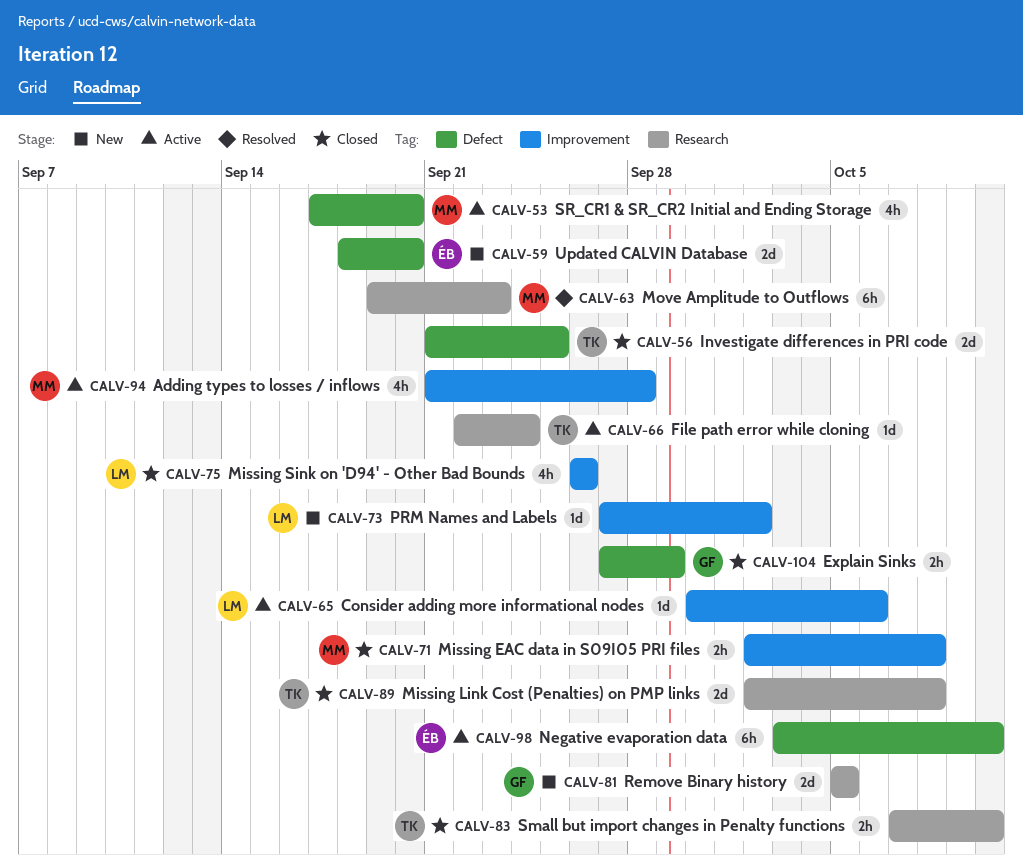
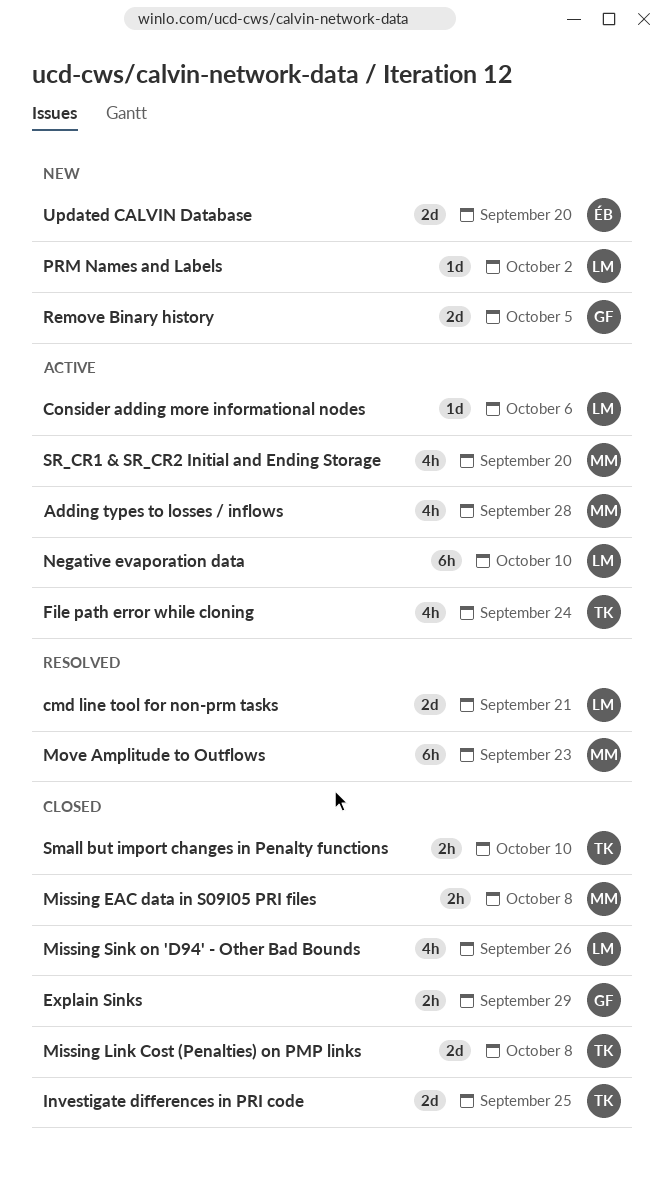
cmd line tool for non-prm tasks: none -> present
File path error while cloning, estimate: 1d -> 4h
Negative evaporation data, owner: ÉB -> LM

